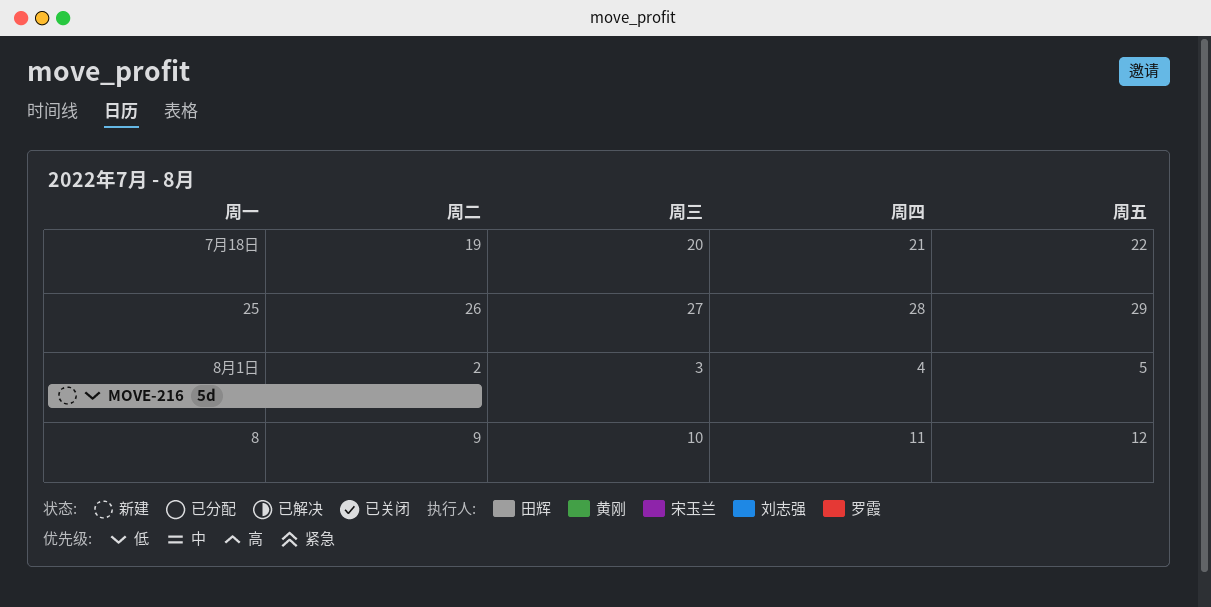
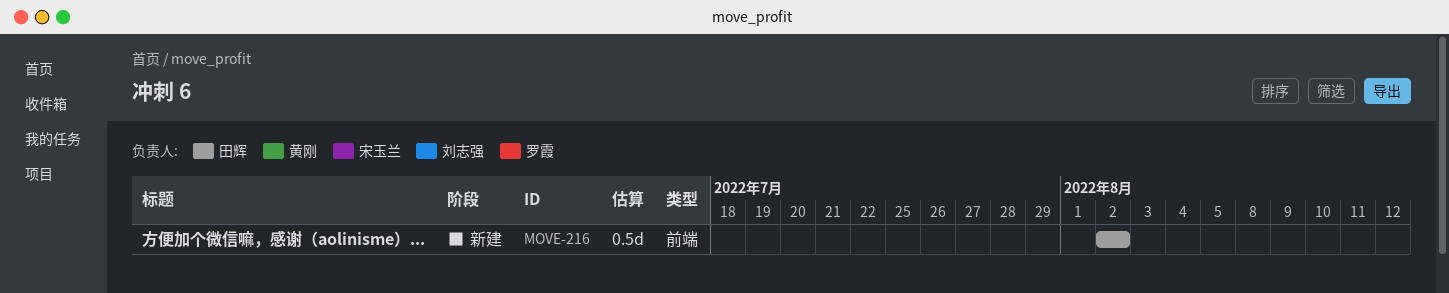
MOVE-216, estimate: 5d -> 0.5d
MOVE-216, start: Aug 1 -> Aug 2

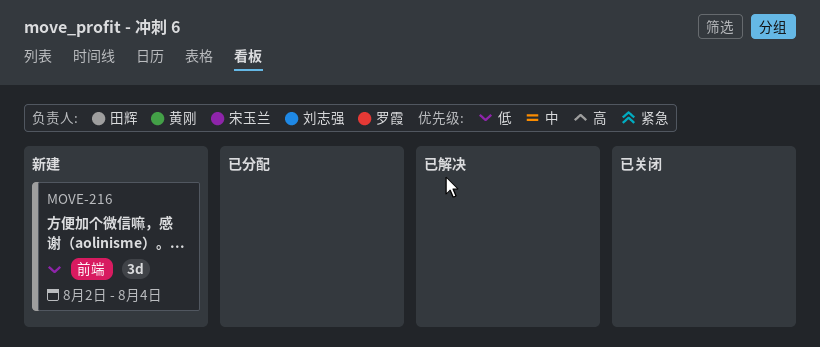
MOVE-216, estimate: 0.5d -> 3d
MOVE-216, due: Aug 2 -> Aug 4

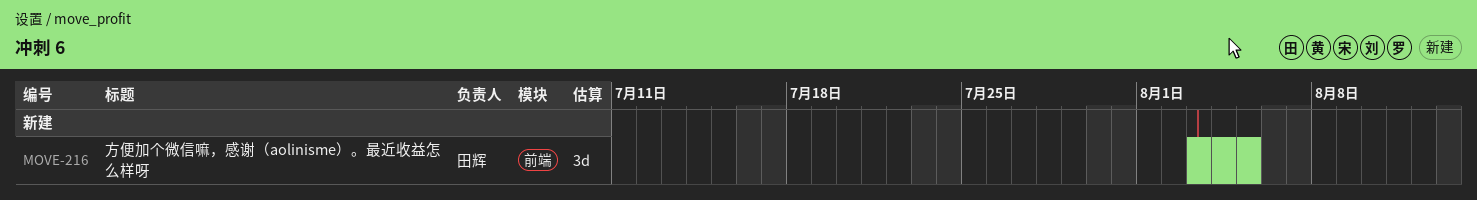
MOVE-216, start: Aug 2 -> Aug 3
MOVE-216, due: Aug 4 -> Aug 5

